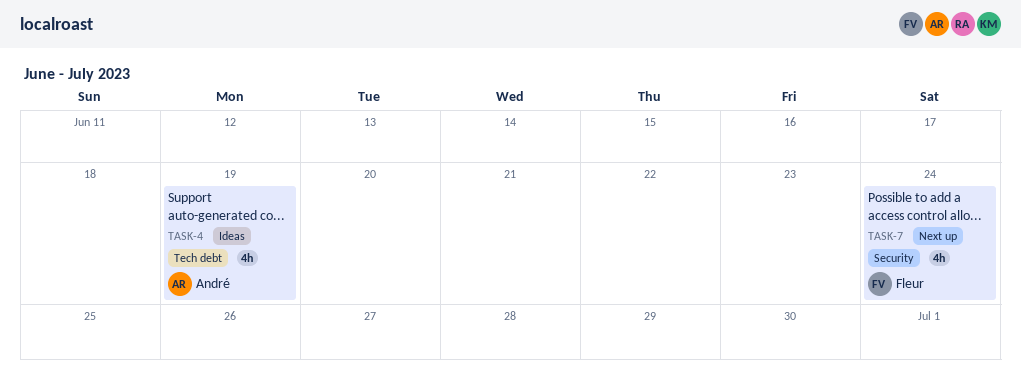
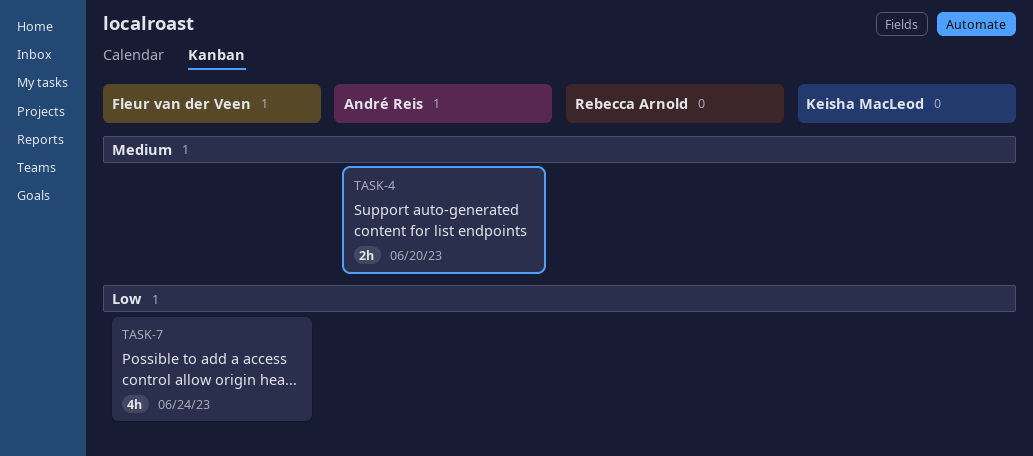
TASK-4, estimate: 4h -> 2h
TASK-4, due: Jun 19 -> Jun 20

